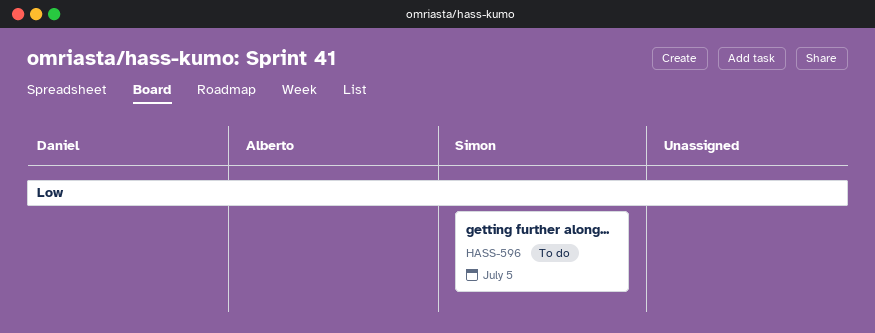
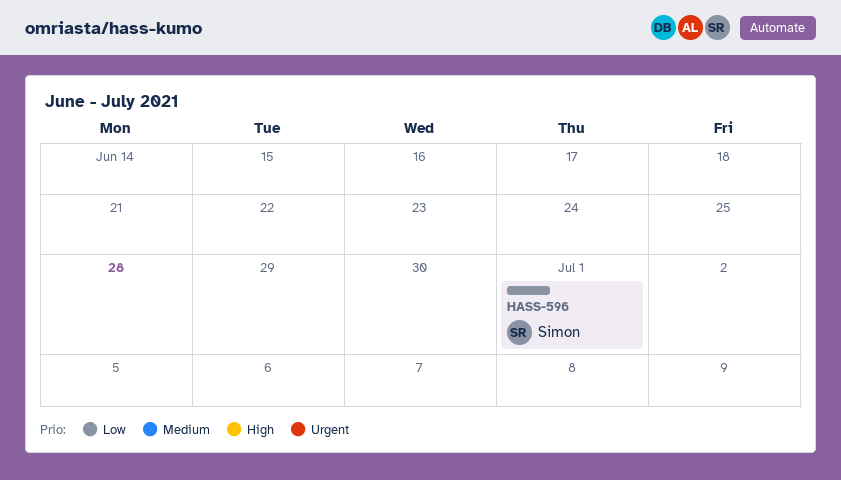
HASS-596, due: Jul 5 -> Jul 1

